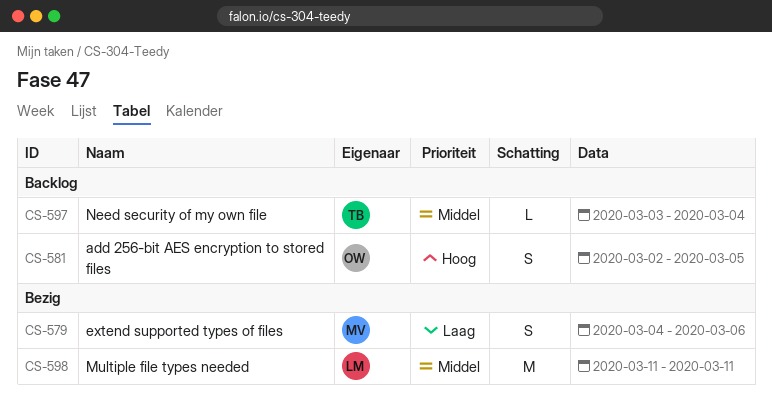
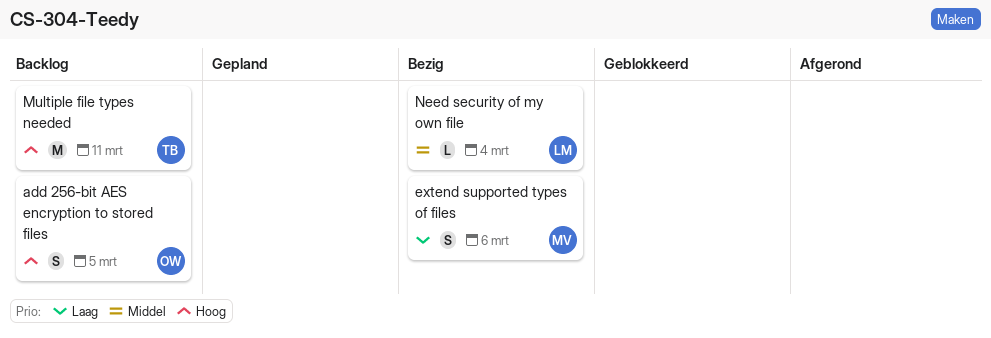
Multiple file types needed, status: Bezig -> Backlog
Multiple file types needed, owner: LM -> TB
Multiple file types needed, priority: Middel -> Hoog
Need security of my own file, status: Backlog -> Bezig
Need security of my own file, owner: TB -> LM

